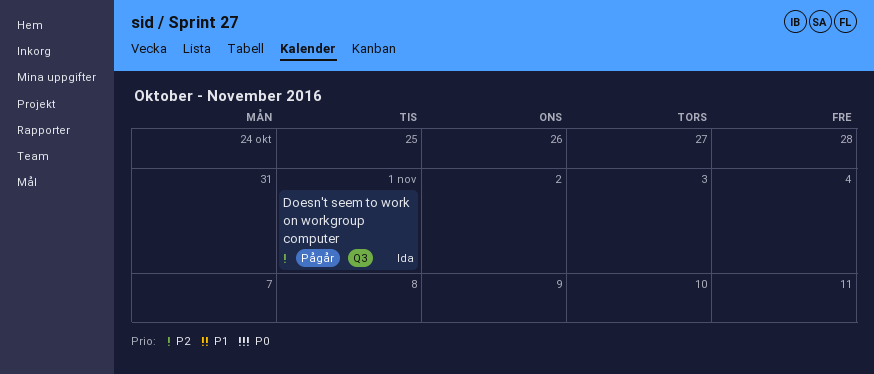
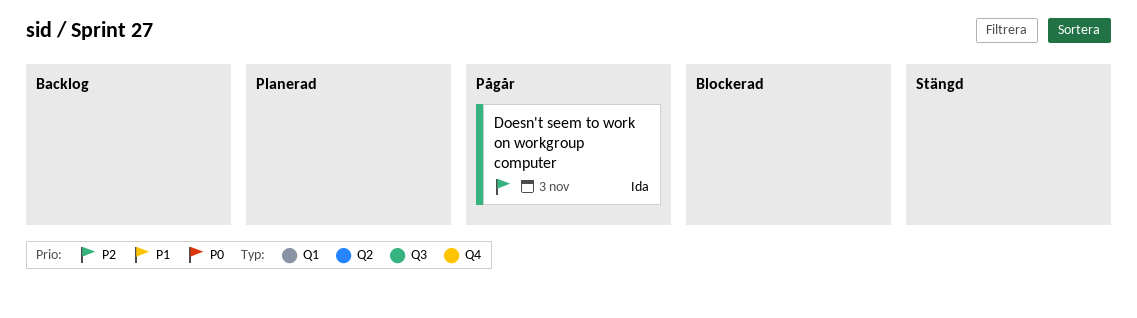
Doesn't seem to work on workgroup computer, due: Nov 1 -> Nov 3

